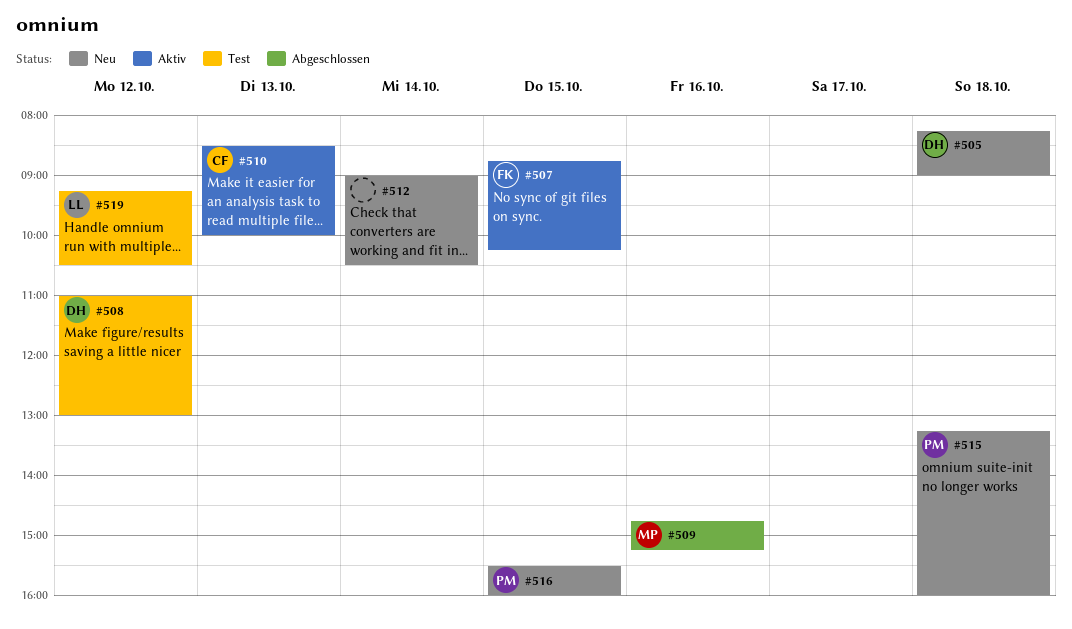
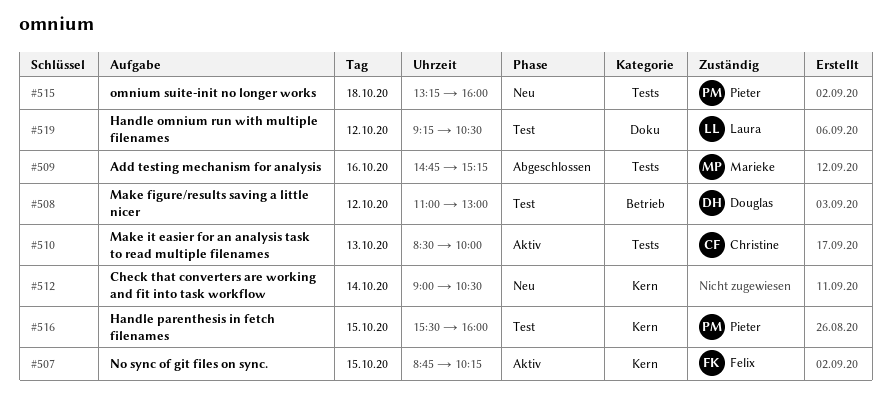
#505: present -> none
#516, status: Neu -> Test

